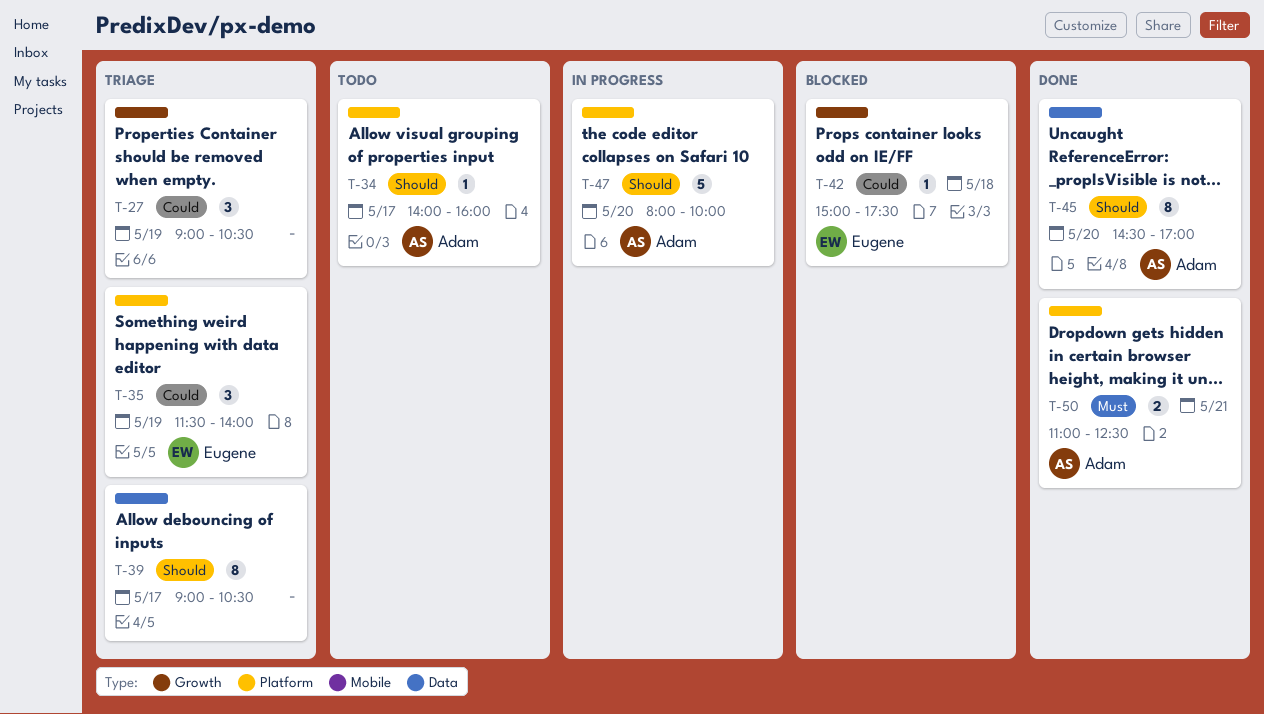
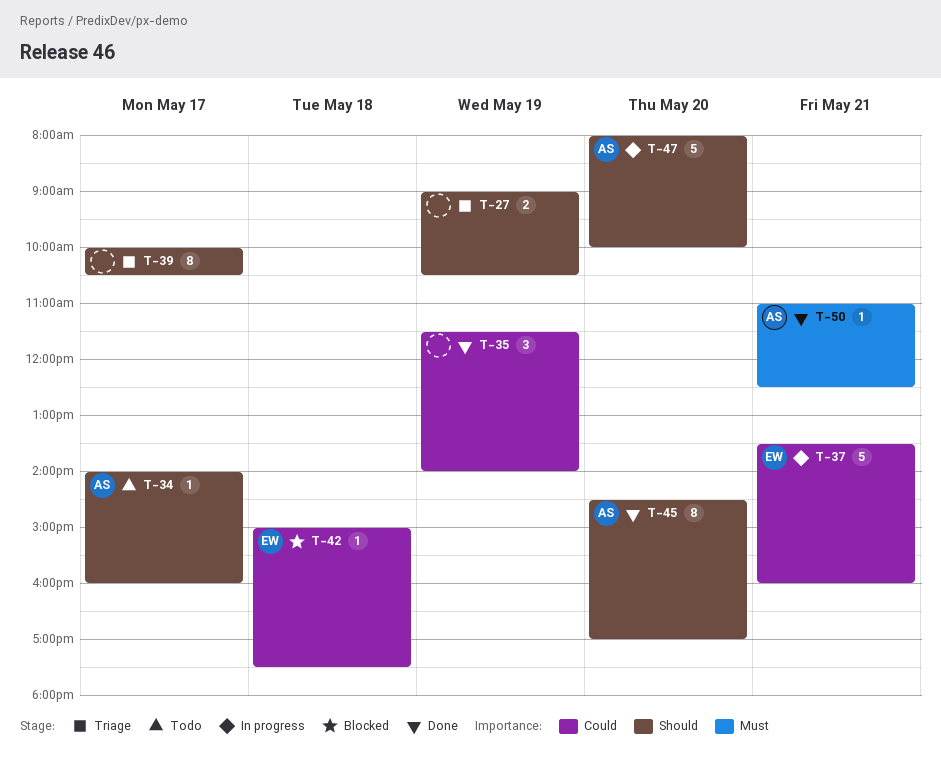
T-27, priority: Could -> Should
T-27, estimate: 3 -> 2
T-35, status: Triage -> Done
T-35, owner: Eugene -> none
T-37: none -> present
T-39, begins: 09:00 -> 10:00
T-50, estimate: 2 -> 1

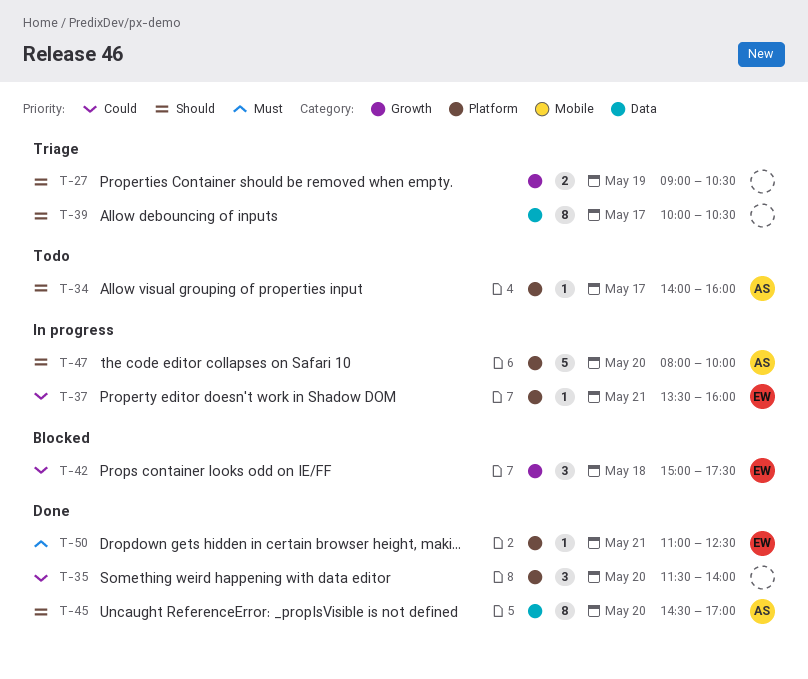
T-35, day: May 19 -> May 20
T-37, estimate: 5 -> 1
T-42, estimate: 1 -> 3
T-50, owner: AS -> EW

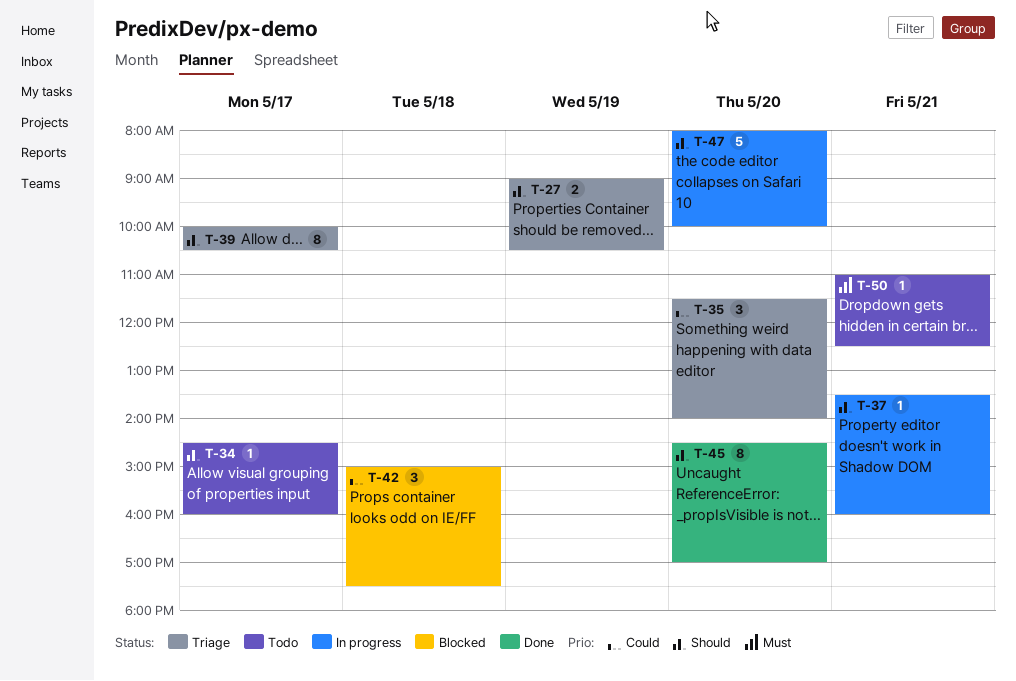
T-34, begins: 14:00 -> 14:30
T-35, status: Done -> Triage
T-37, priority: Could -> Should
T-50, status: Done -> Todo

